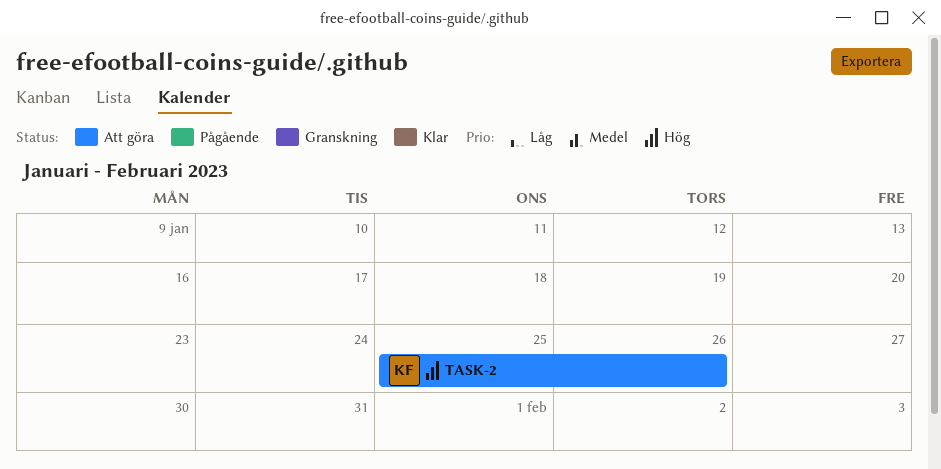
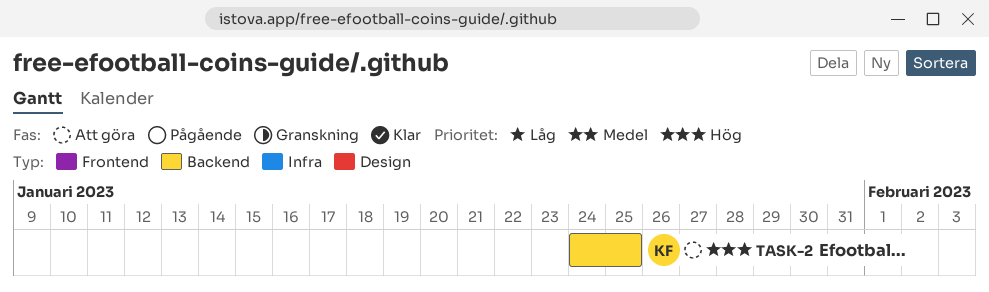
TASK-2, start: Jan 25 -> Jan 24
TASK-2, due: Jan 26 -> Jan 25

